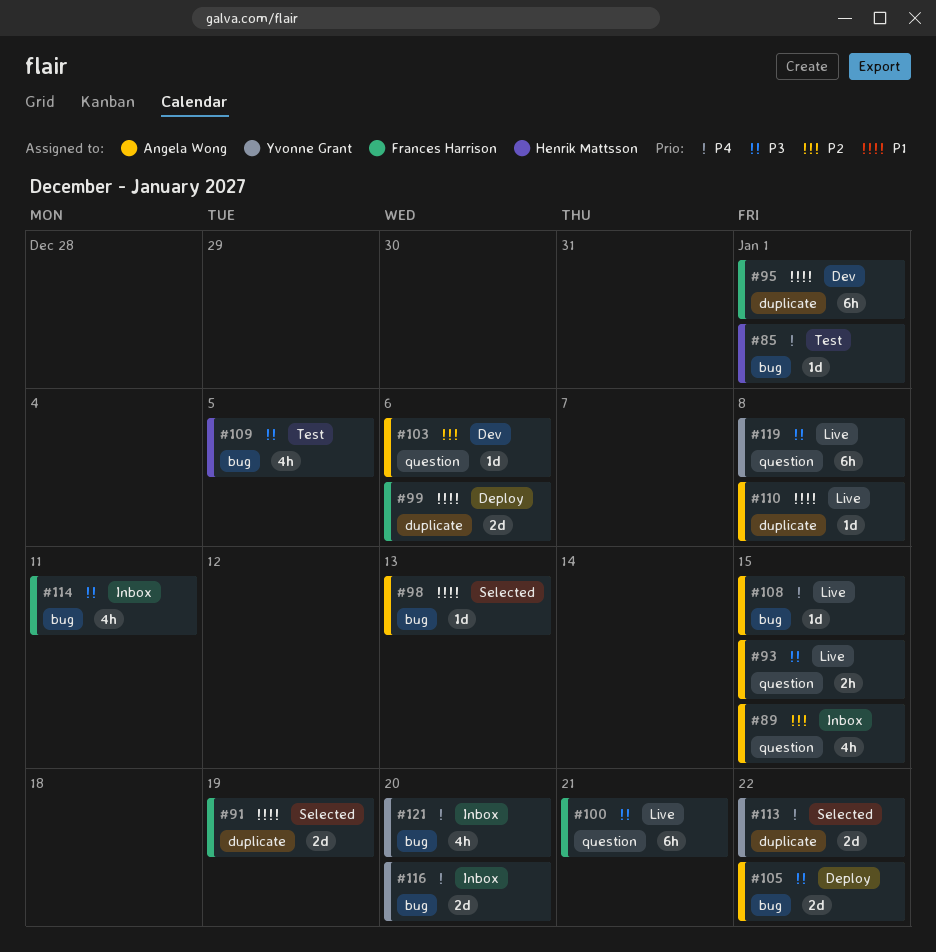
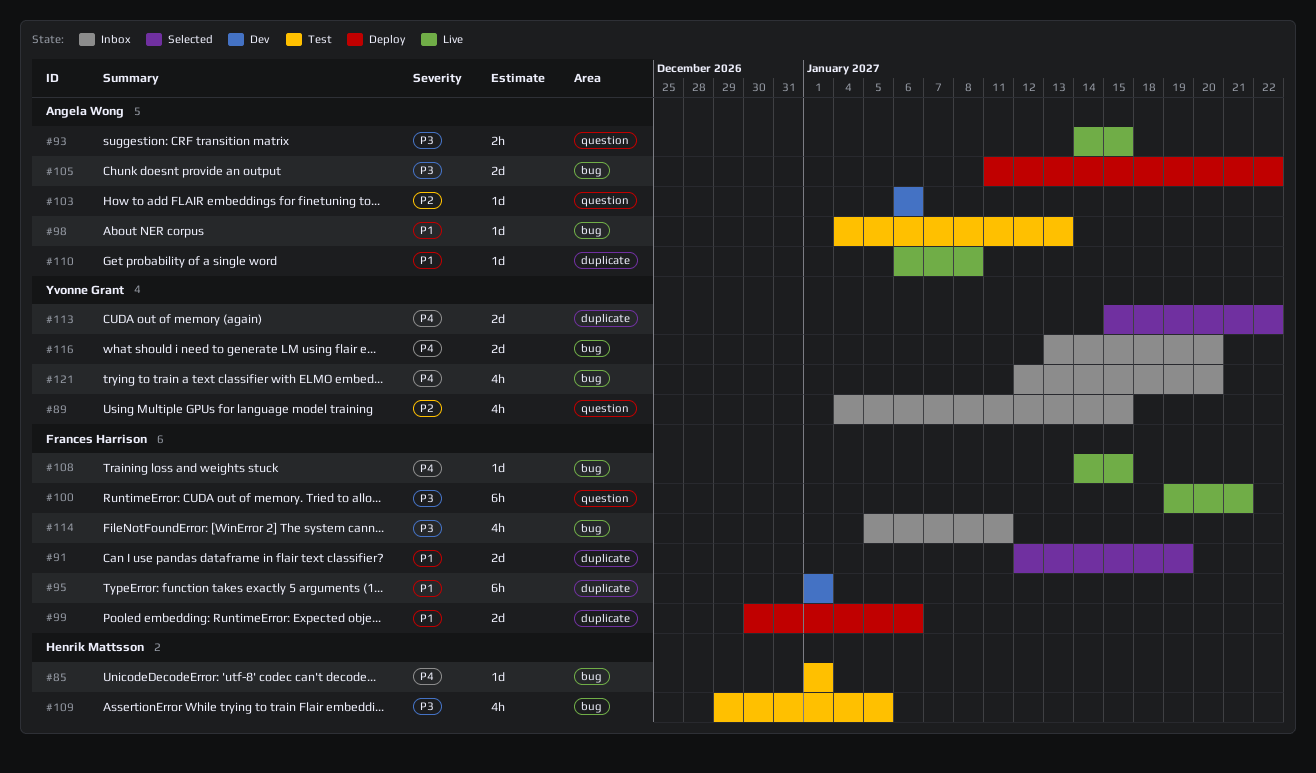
#89, owner: Angela Wong -> Yvonne Grant
#98, status: Selected -> Test
#108, owner: Angela Wong -> Frances Harrison
#119: present -> none

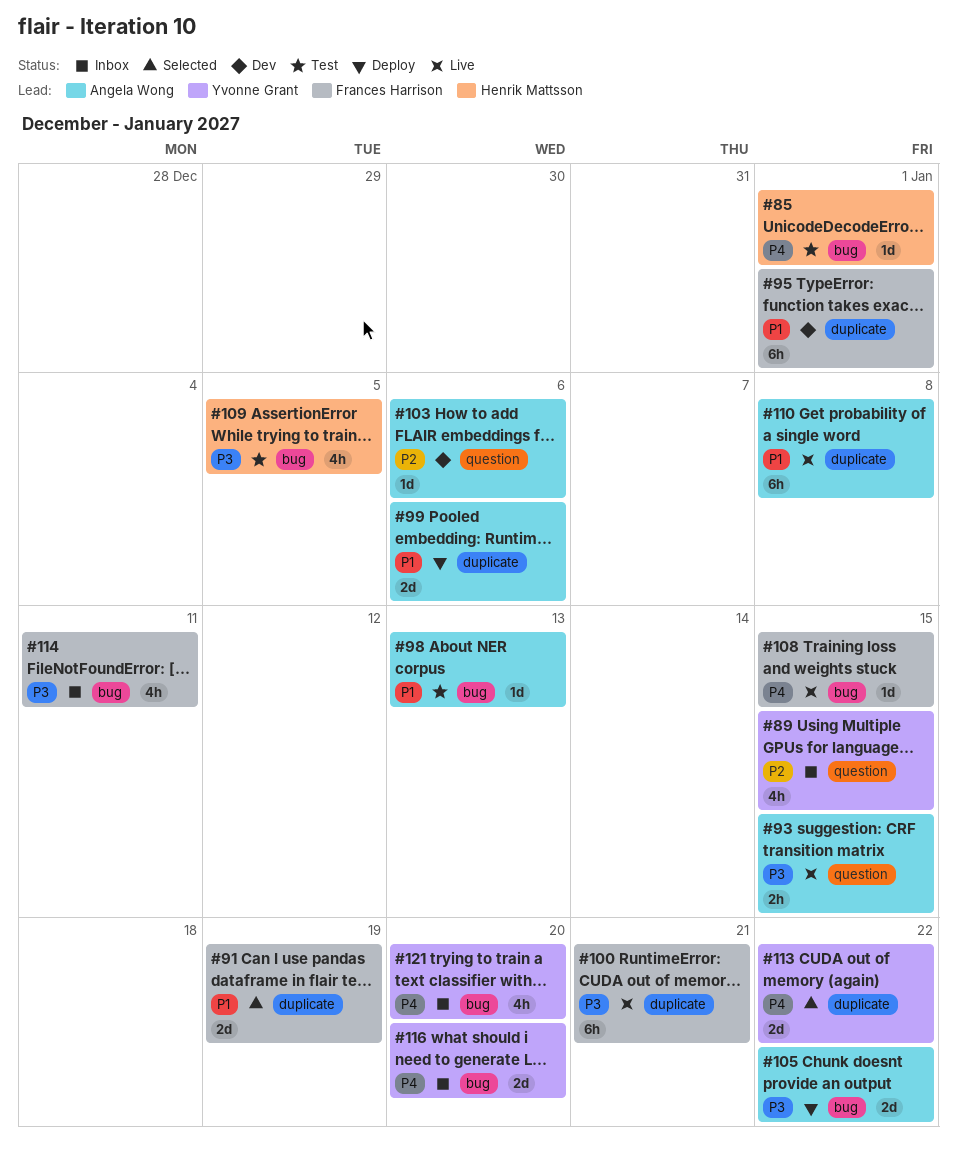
#99, owner: Frances Harrison -> Angela Wong
#100, label: question -> duplicate
#110, estimate: 1d -> 6h

